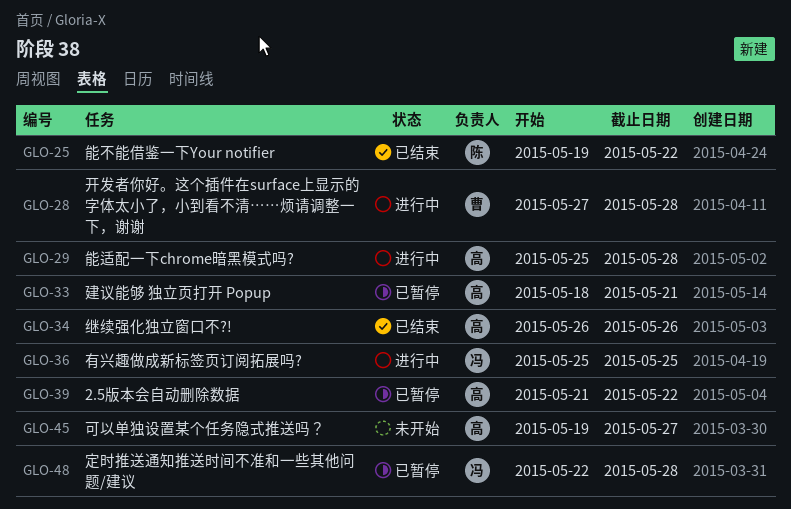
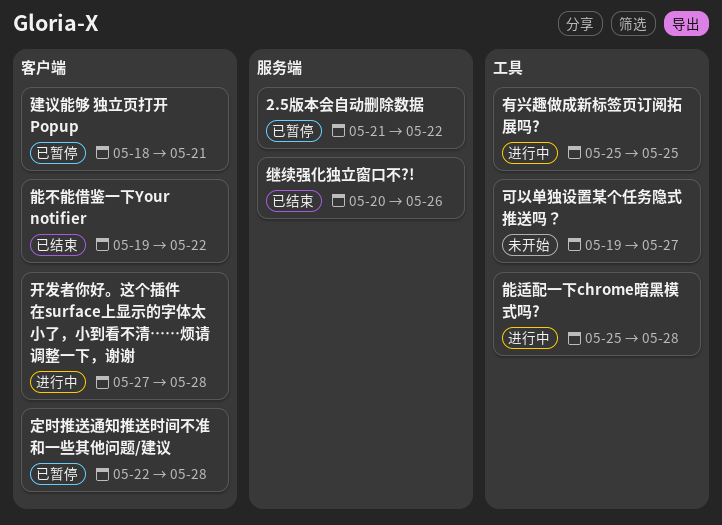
继续强化独立窗口不?!, start: May 26 -> May 20

